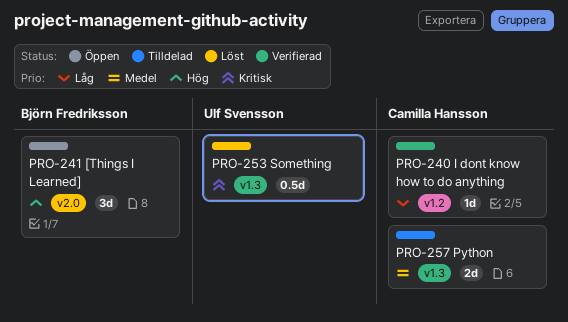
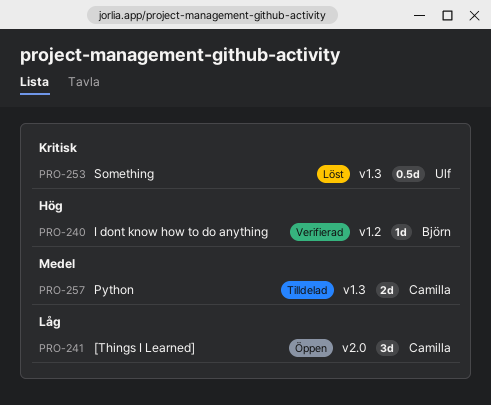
PRO-240, owner: Camilla Hansson -> Björn Fredriksson
PRO-240, priority: Låg -> Hög
PRO-241, owner: Björn Fredriksson -> Camilla Hansson
PRO-241, priority: Hög -> Låg

